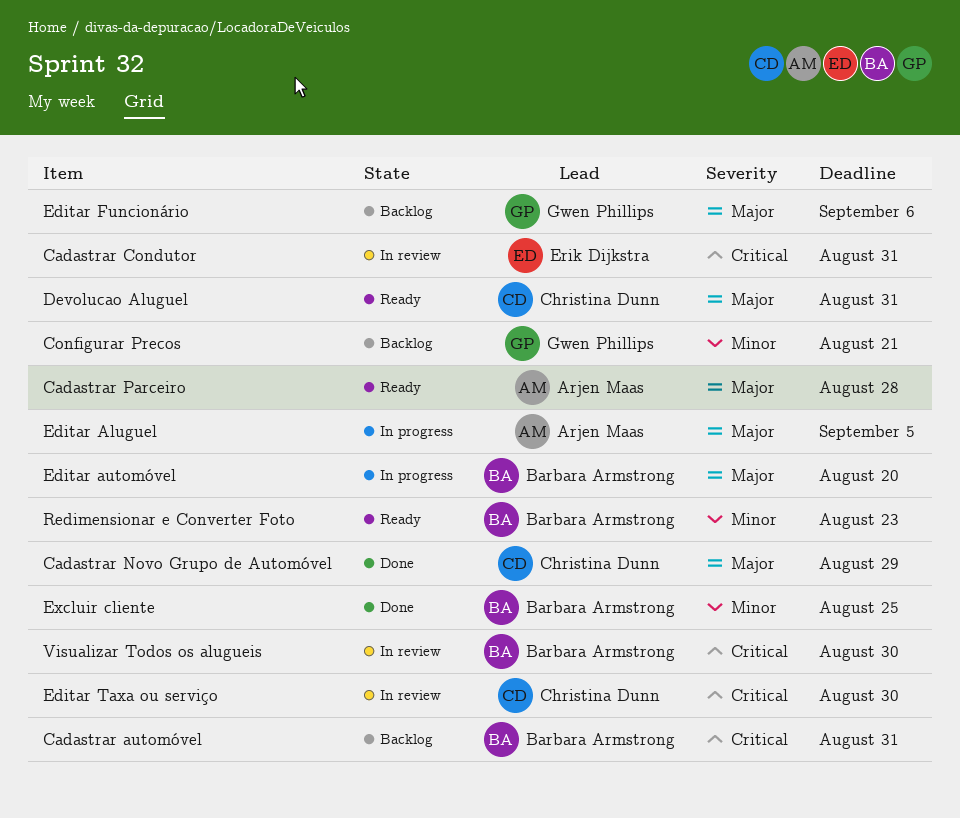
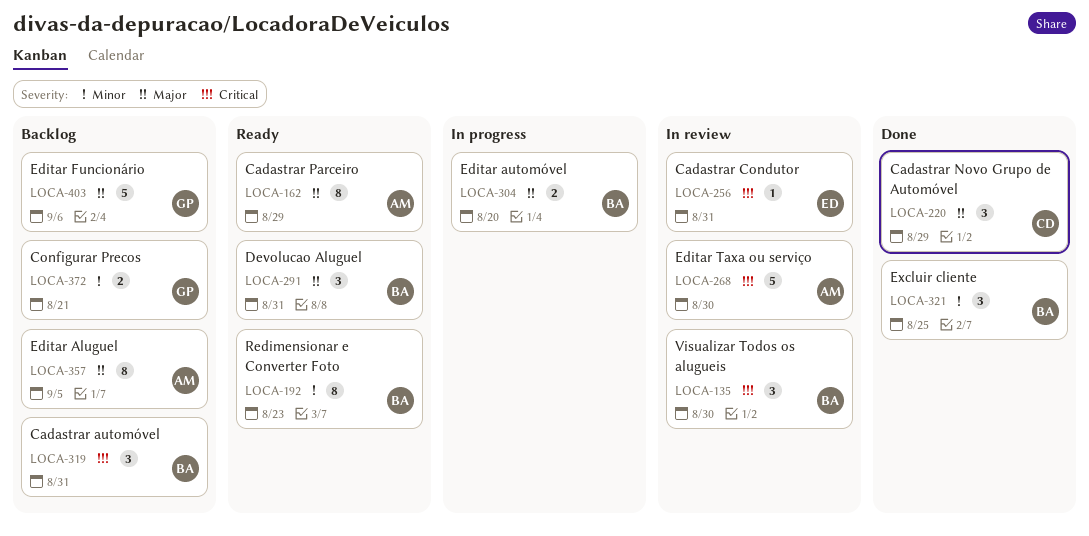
Cadastrar Parceiro, due: Aug 28 -> Aug 29
Devolucao Aluguel, owner: Christina Dunn -> Barbara Armstrong
Editar Aluguel, status: In progress -> Backlog
Editar Taxa ou serviço, owner: Christina Dunn -> Arjen Maas

